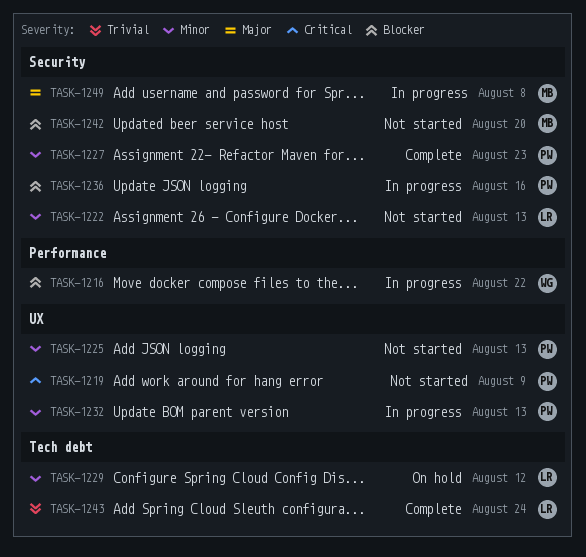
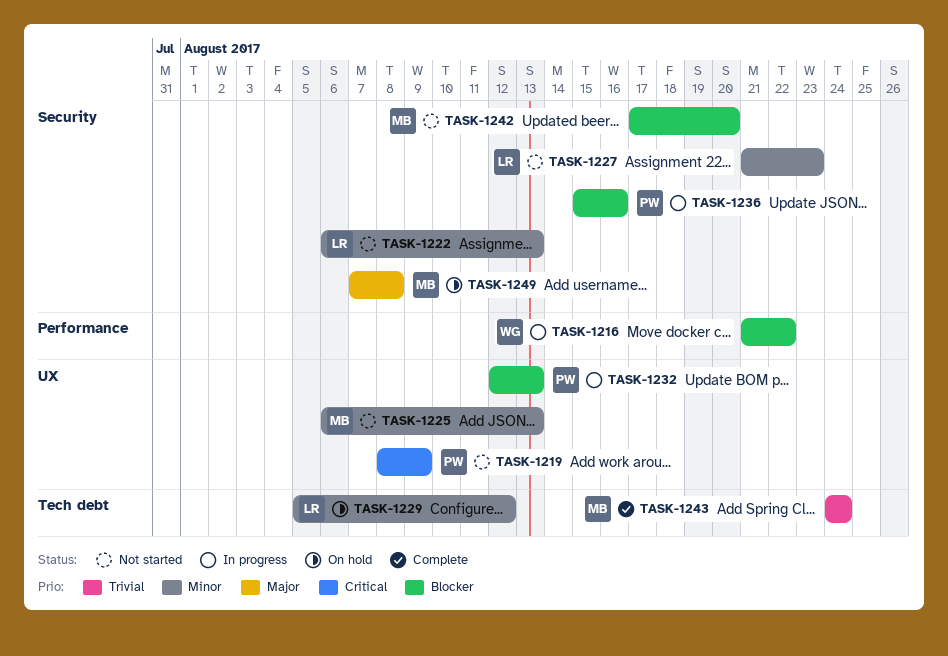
TASK-1225, owner: PW -> MB
TASK-1227, status: Complete -> Not started
TASK-1227, owner: PW -> LR
TASK-1232, priority: Minor -> Blocker
TASK-1243, owner: LR -> MB
TASK-1249, status: In progress -> On hold

